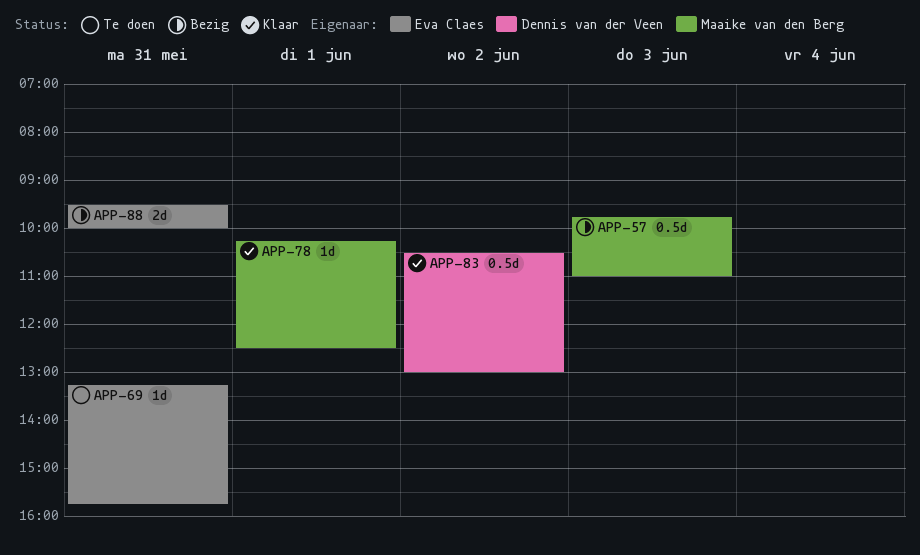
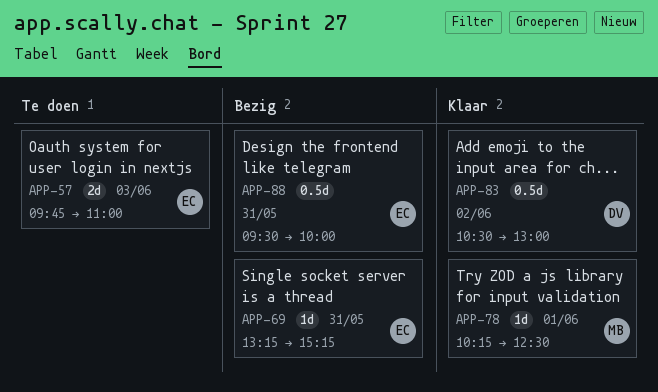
APP-57, status: Bezig -> Te doen
APP-57, owner: Maaike van den Berg -> Eva Claes
APP-57, estimate: 0.5d -> 2d
APP-69, status: Te doen -> Bezig
APP-69, ends: 15:45 -> 15:15
APP-88, estimate: 2d -> 0.5d

